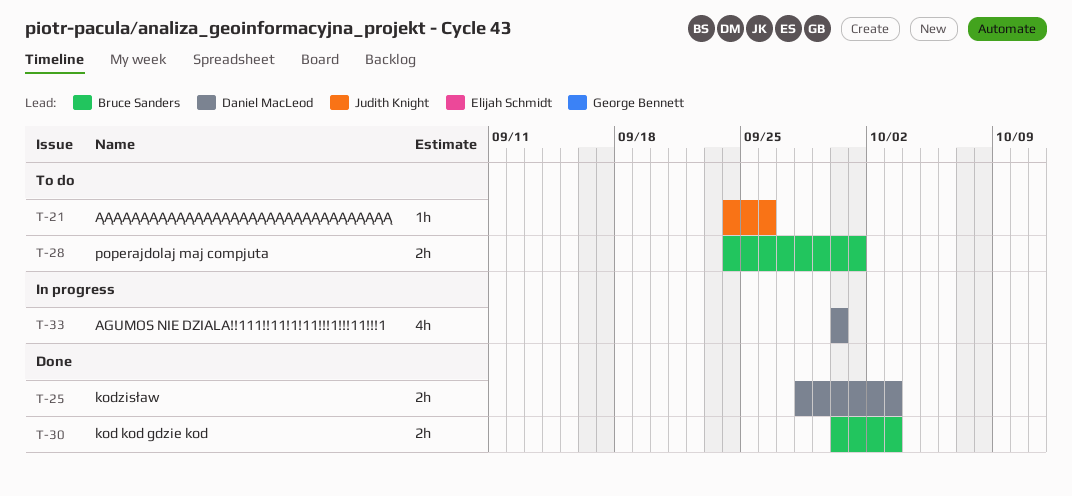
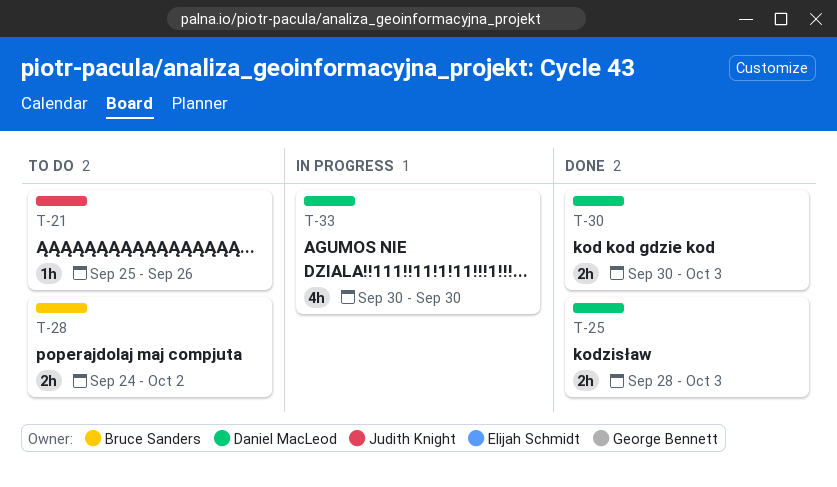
T-21, start: Sep 24 -> Sep 25
T-28, due: Oct 1 -> Oct 2
T-30, owner: Bruce Sanders -> Daniel MacLeod

